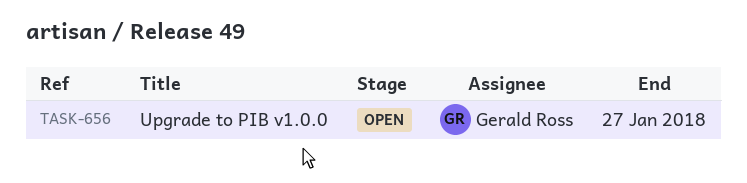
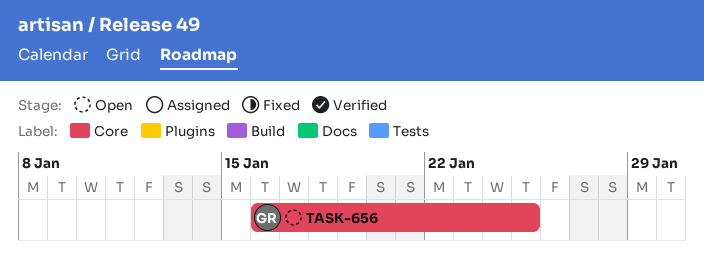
TASK-656, due: Jan 27 -> Jan 25

